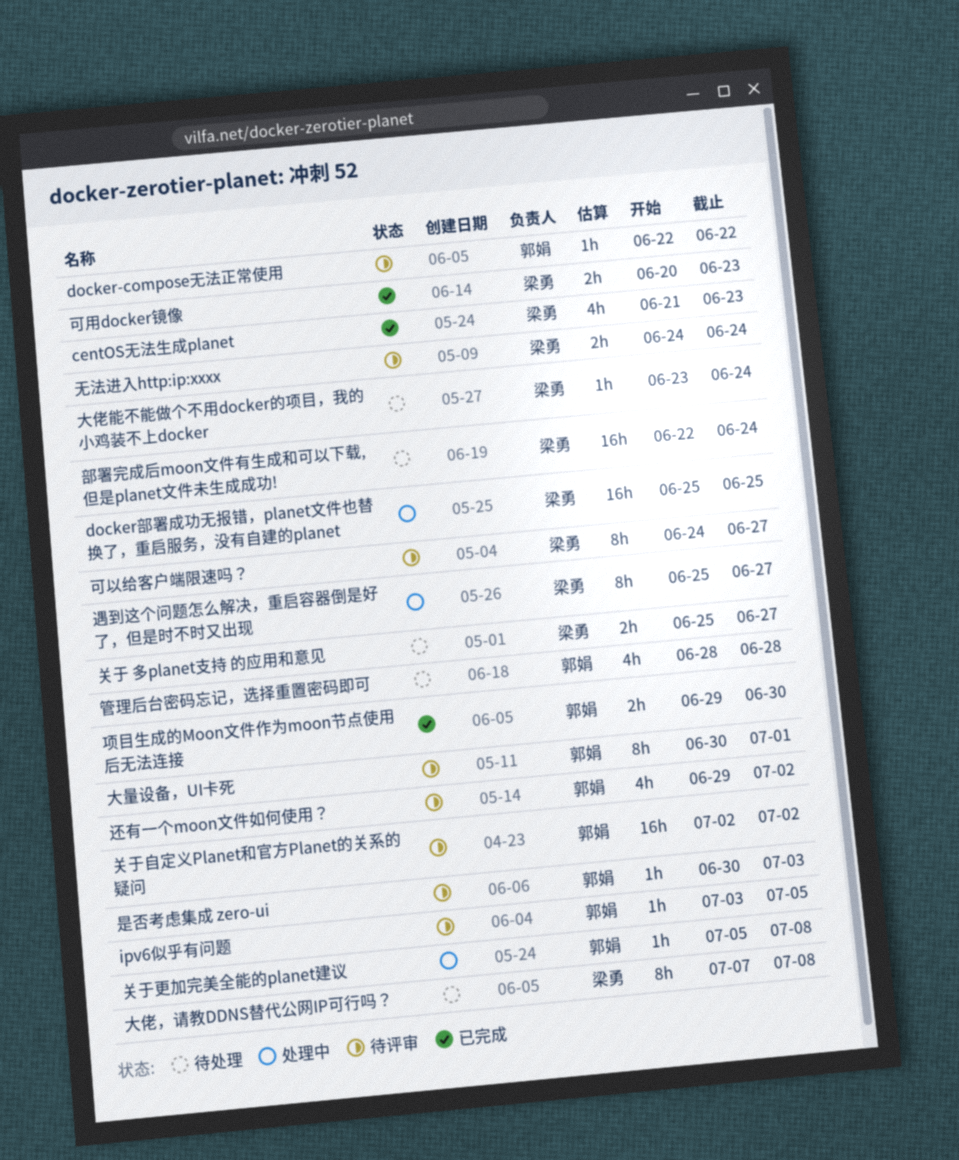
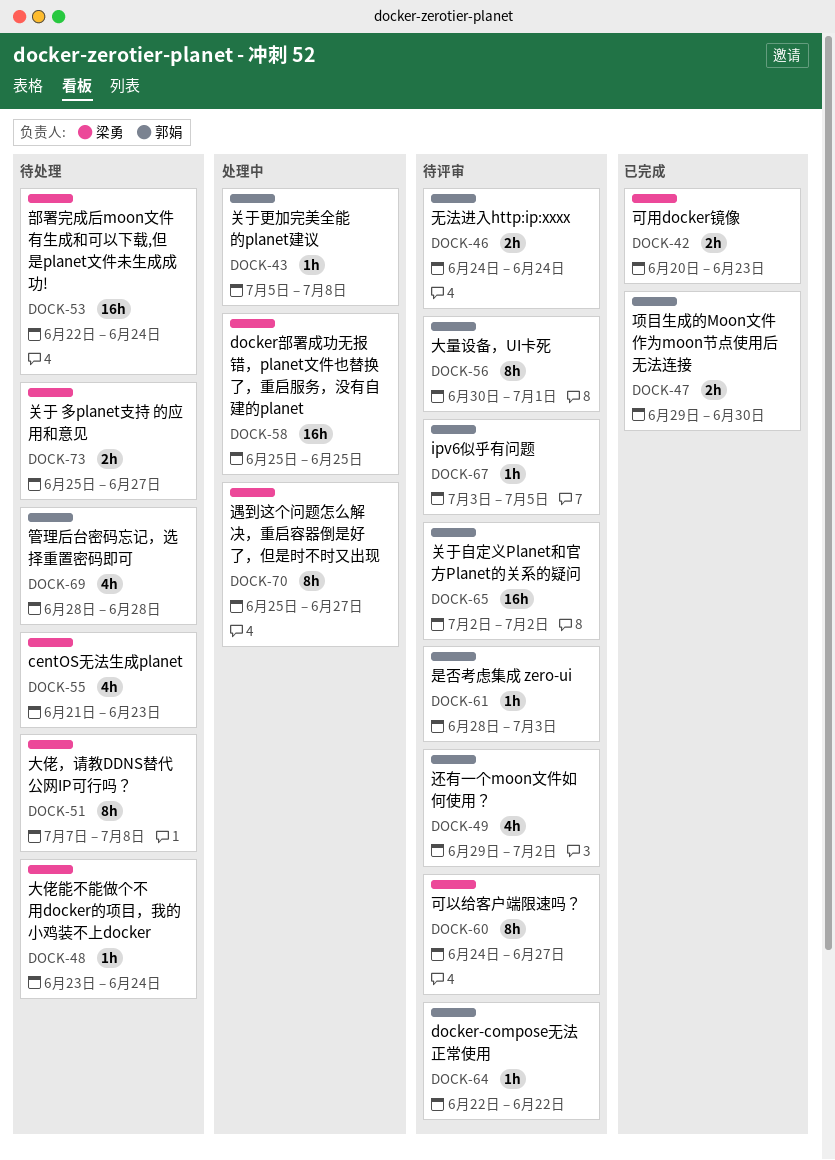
centOS无法生成planet, status: 已完成 -> 待处理
无法进入http:ip:xxxx, owner: 梁勇 -> 郭娟
是否考虑集成 zero-ui, start: Jun 30 -> Jun 28

